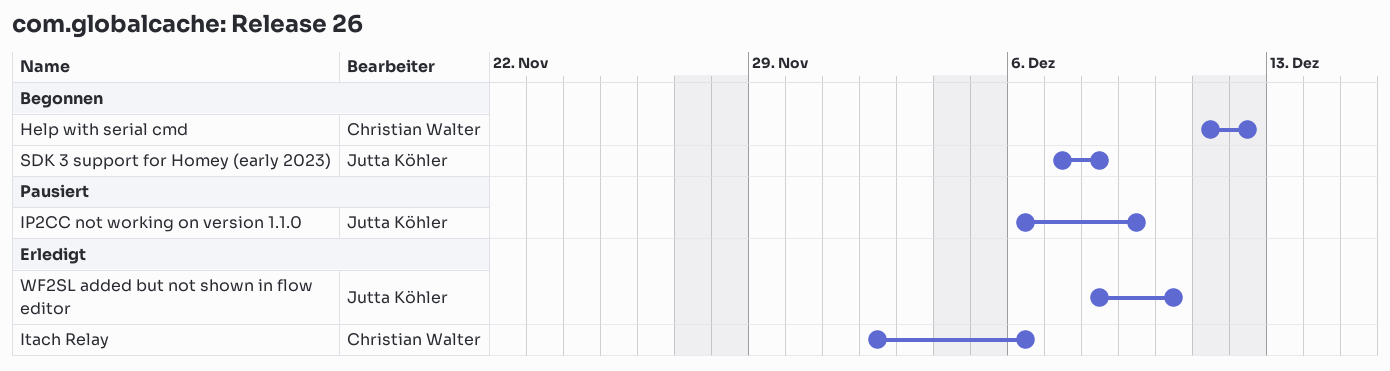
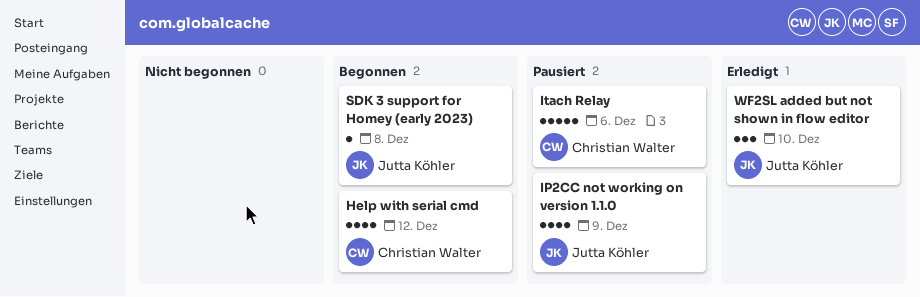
Itach Relay, status: Erledigt -> Pausiert

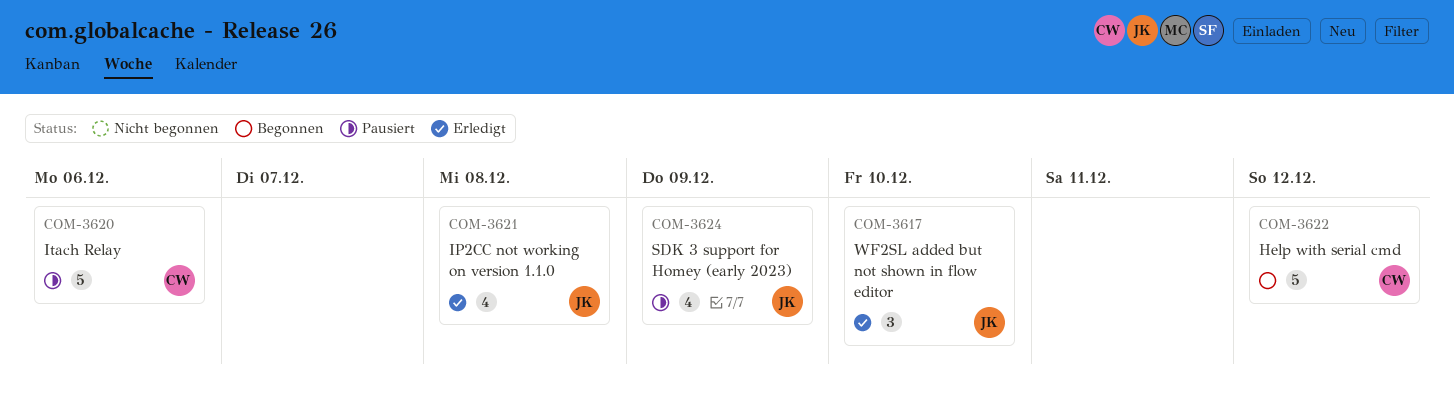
Help with serial cmd, estimate: 4 -> 5
IP2CC not working on version 1.1.0, status: Pausiert -> Erledigt
IP2CC not working on version 1.1.0, due: Dec 9 -> Dec 8
SDK 3 support for Homey (early 2023), status: Begonnen -> Pausiert
SDK 3 support for Homey (early 2023), estimate: 1 -> 4
SDK 3 support for Homey (early 2023), due: Dec 8 -> Dec 9

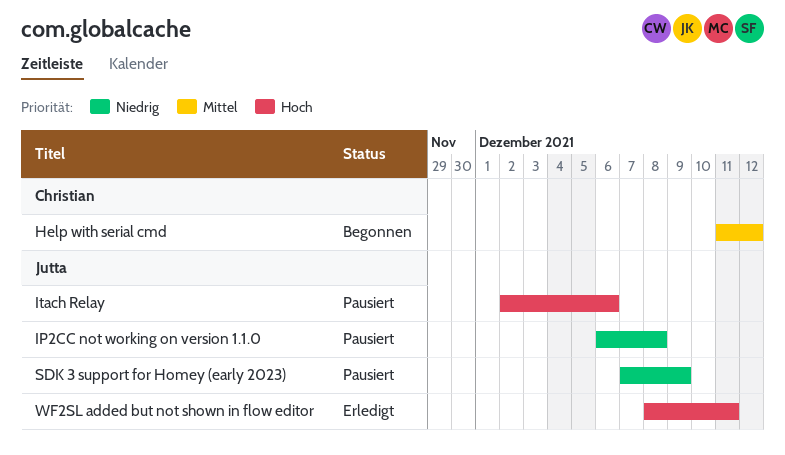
IP2CC not working on version 1.1.0, status: Erledigt -> Pausiert
Itach Relay, owner: Christian -> Jutta
WF2SL added but not shown in flow editor, due: Dec 10 -> Dec 11

